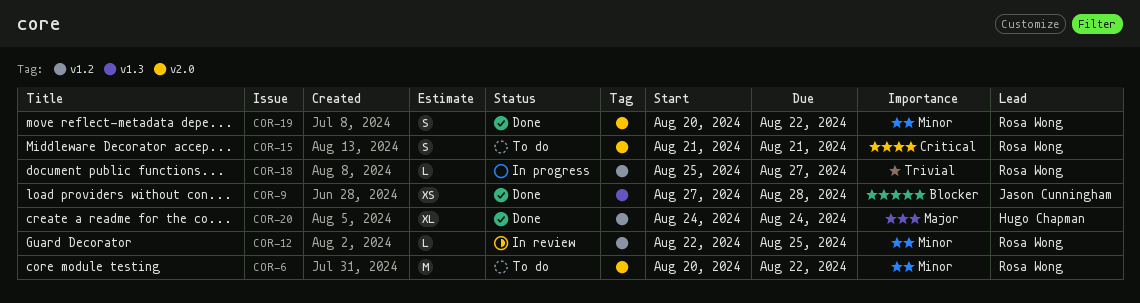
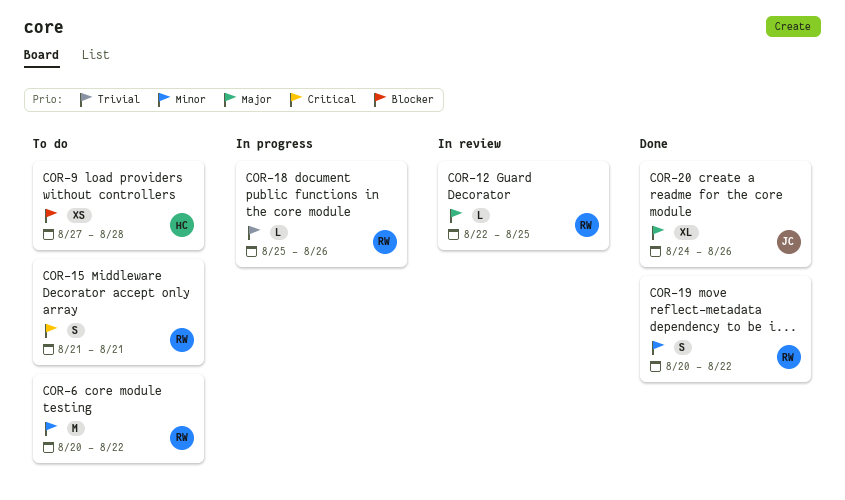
COR-9, status: Done -> To do
COR-9, owner: Jason Cunningham -> Hugo Chapman
COR-12, priority: Minor -> Major
COR-18, due: Aug 27 -> Aug 26
COR-20, owner: Hugo Chapman -> Jason Cunningham
COR-20, due: Aug 24 -> Aug 26

